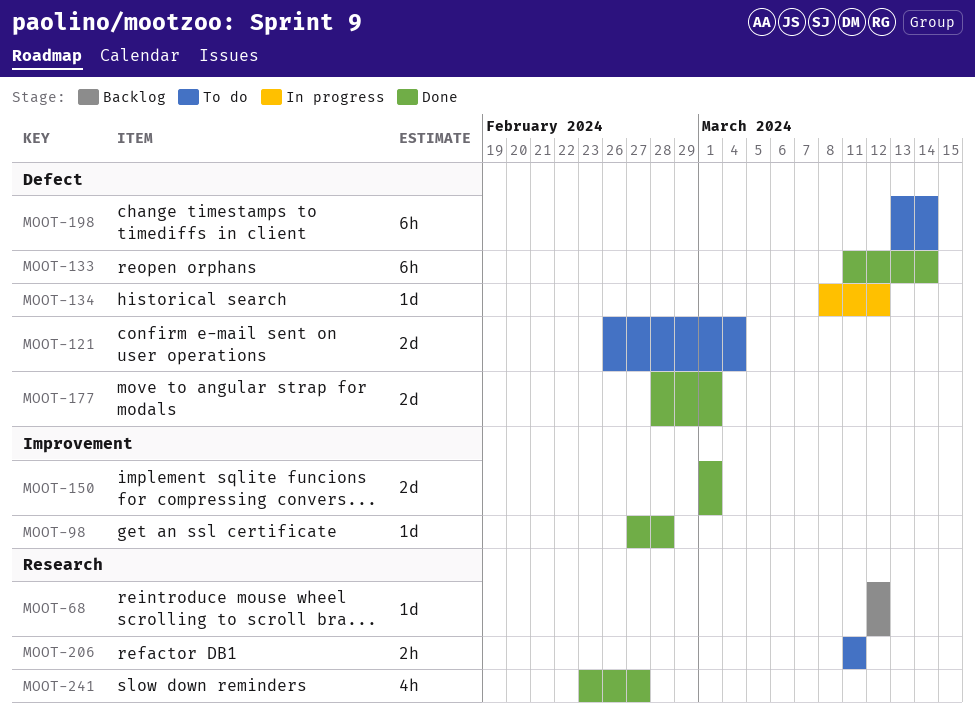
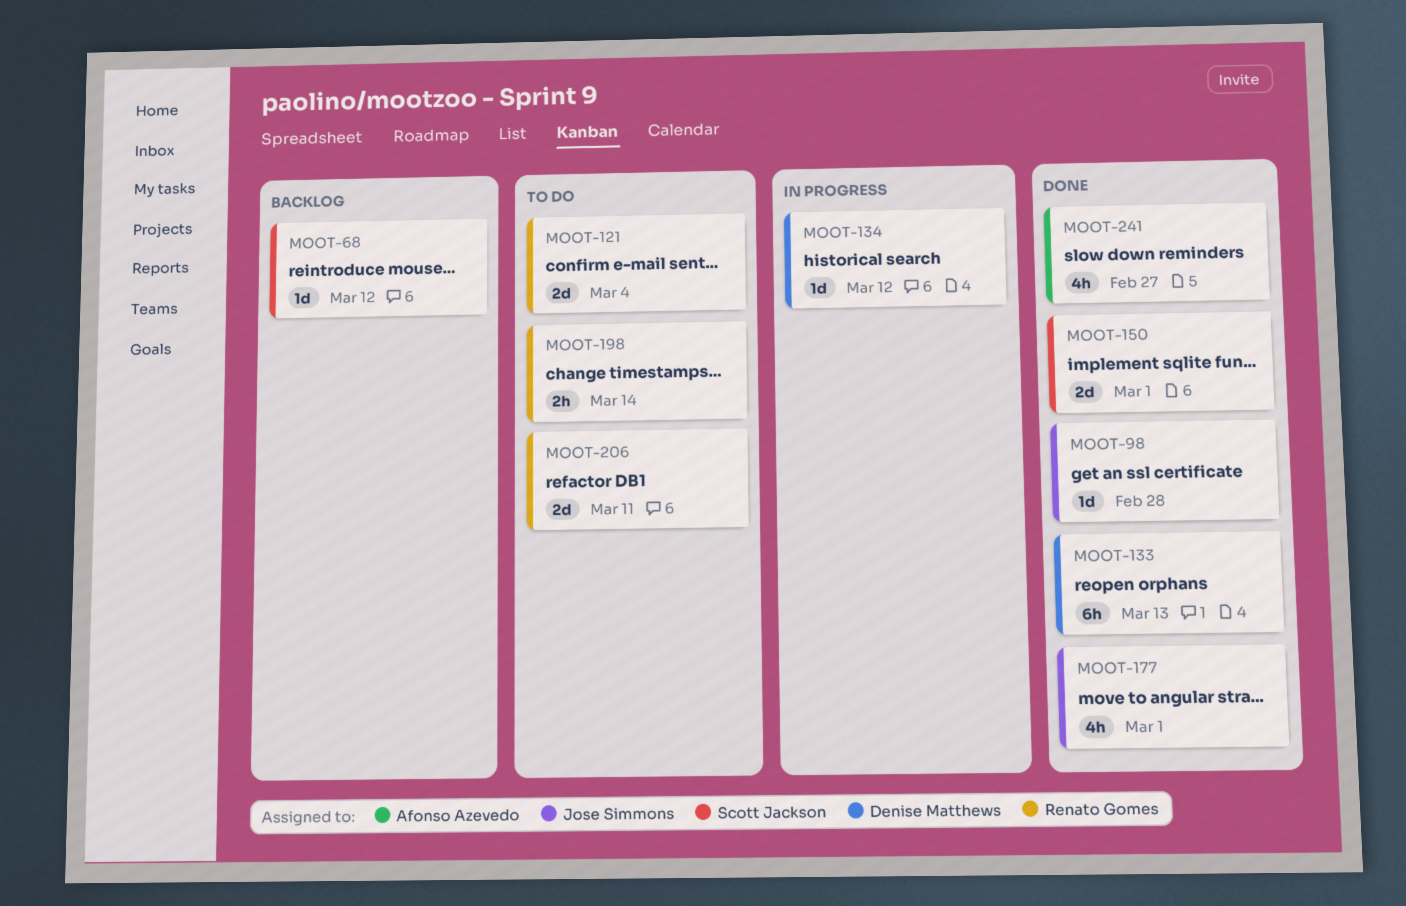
MOOT-133, due: Mar 14 -> Mar 13
MOOT-177, estimate: 2d -> 4h
MOOT-198, estimate: 6h -> 2h
MOOT-206, estimate: 2h -> 2d

